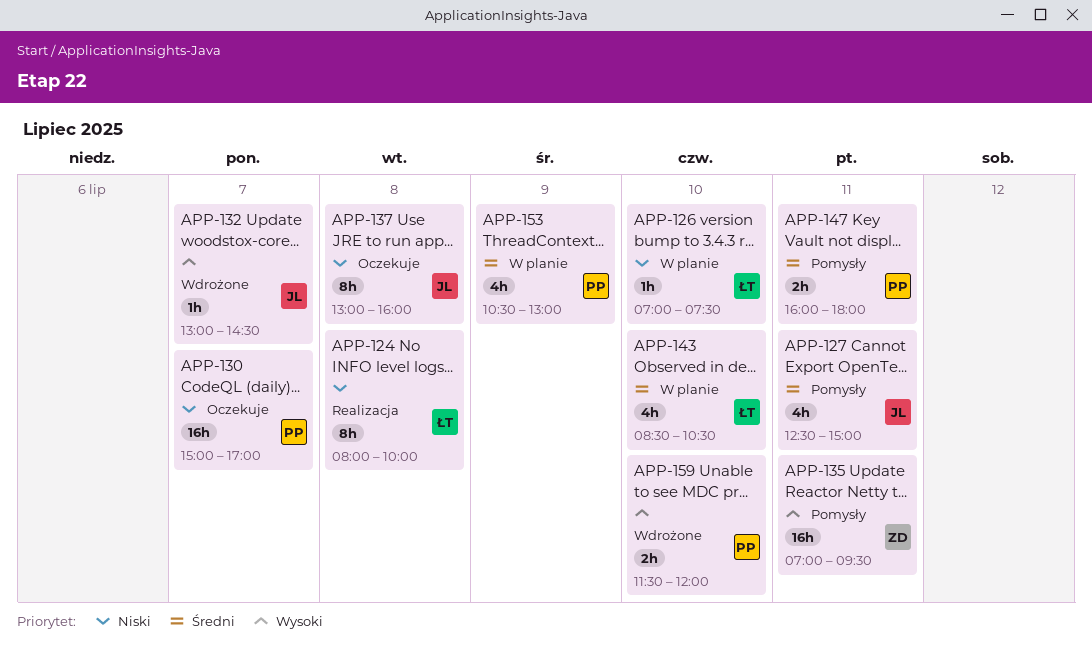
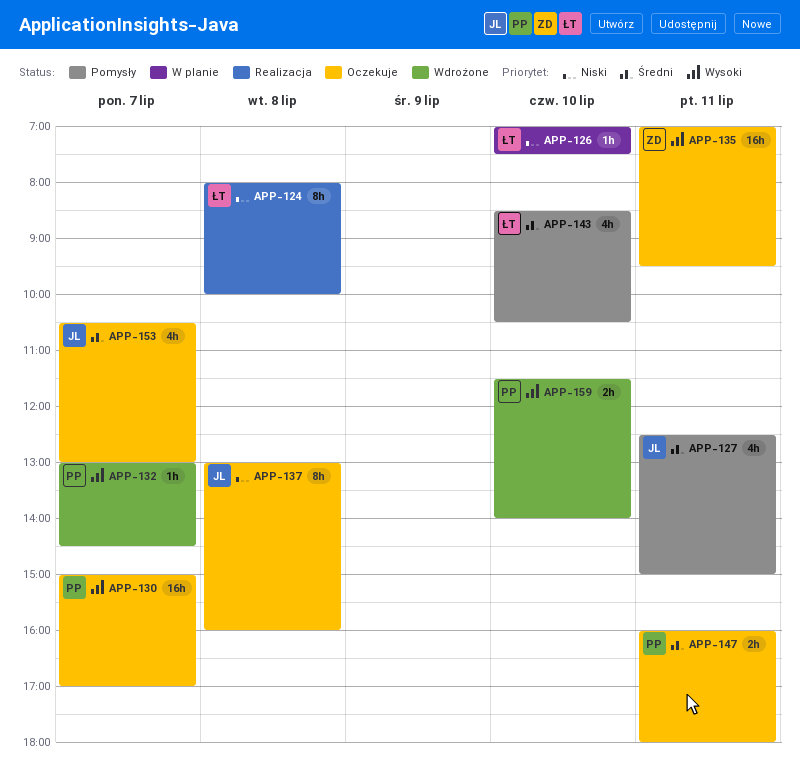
APP-130, priority: Niski -> Wysoki
APP-132, owner: JL -> PP
APP-135, status: Pomysły -> Oczekuje
APP-143, status: W planie -> Pomysły
APP-147, status: Pomysły -> Oczekuje
APP-153, status: W planie -> Oczekuje
APP-153, owner: PP -> JL
APP-153, day: Jul 9 -> Jul 7
APP-159, ends: 12:00 -> 14:00

